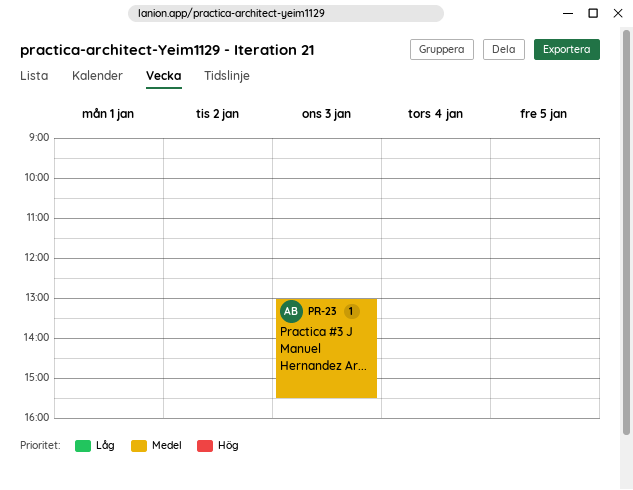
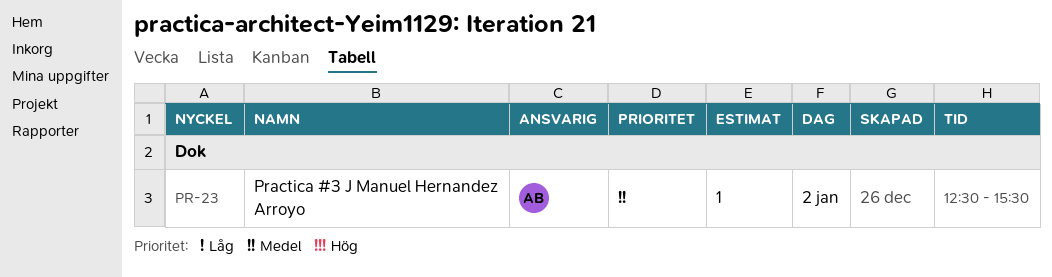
PR-23, day: Jan 3 -> Jan 2
PR-23, begins: 13:00 -> 12:30

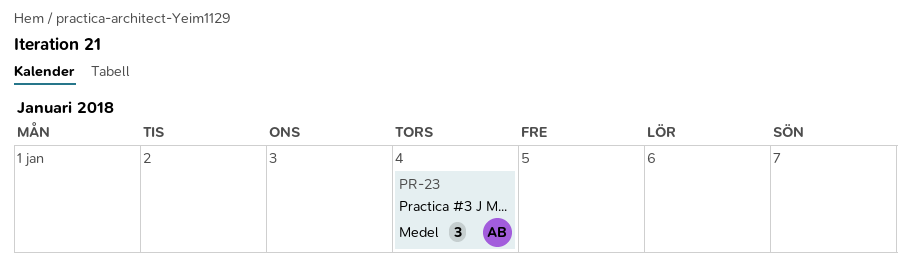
PR-23, estimate: 1 -> 3
PR-23, day: Jan 2 -> Jan 4

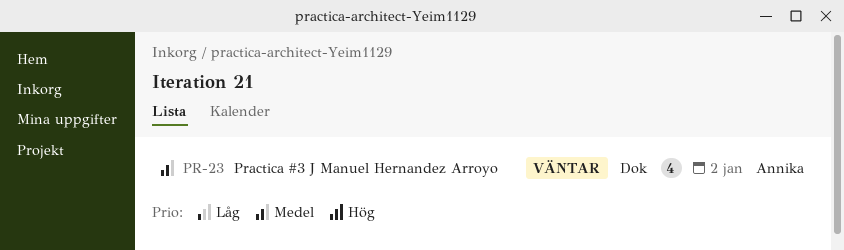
PR-23, estimate: 3 -> 4
PR-23, day: Jan 4 -> Jan 2

